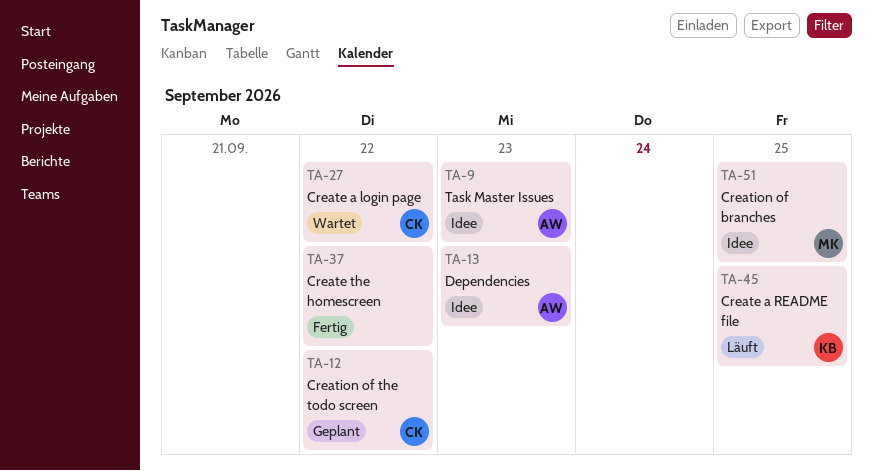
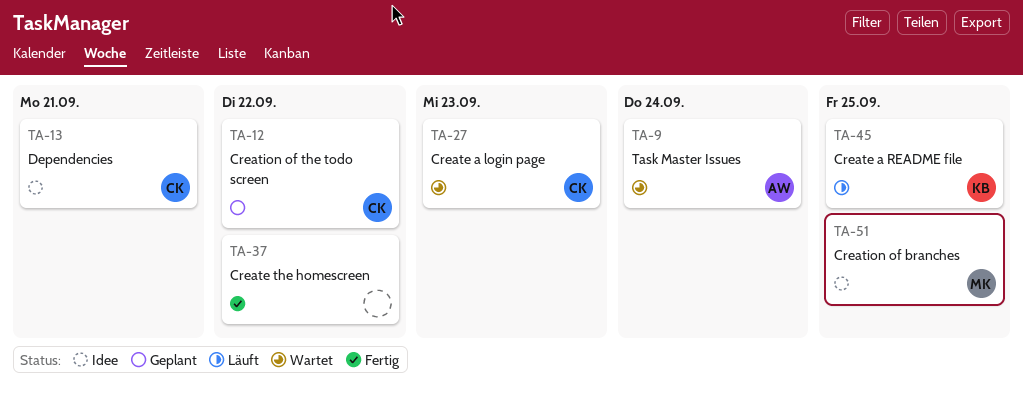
TA-9, status: Idee -> Wartet
TA-9, due: Sep 23 -> Sep 24
TA-13, owner: AW -> CK
TA-13, due: Sep 23 -> Sep 21
TA-27, due: Sep 22 -> Sep 23

